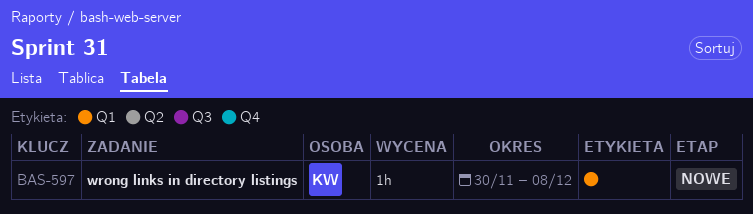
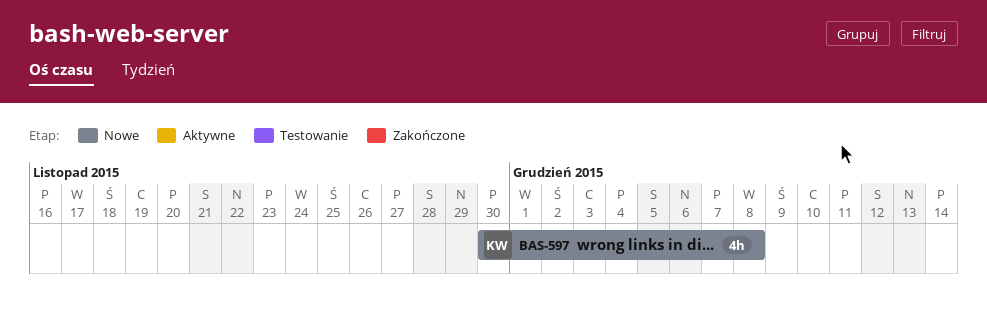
BAS-597, estimate: 1h -> 4h

